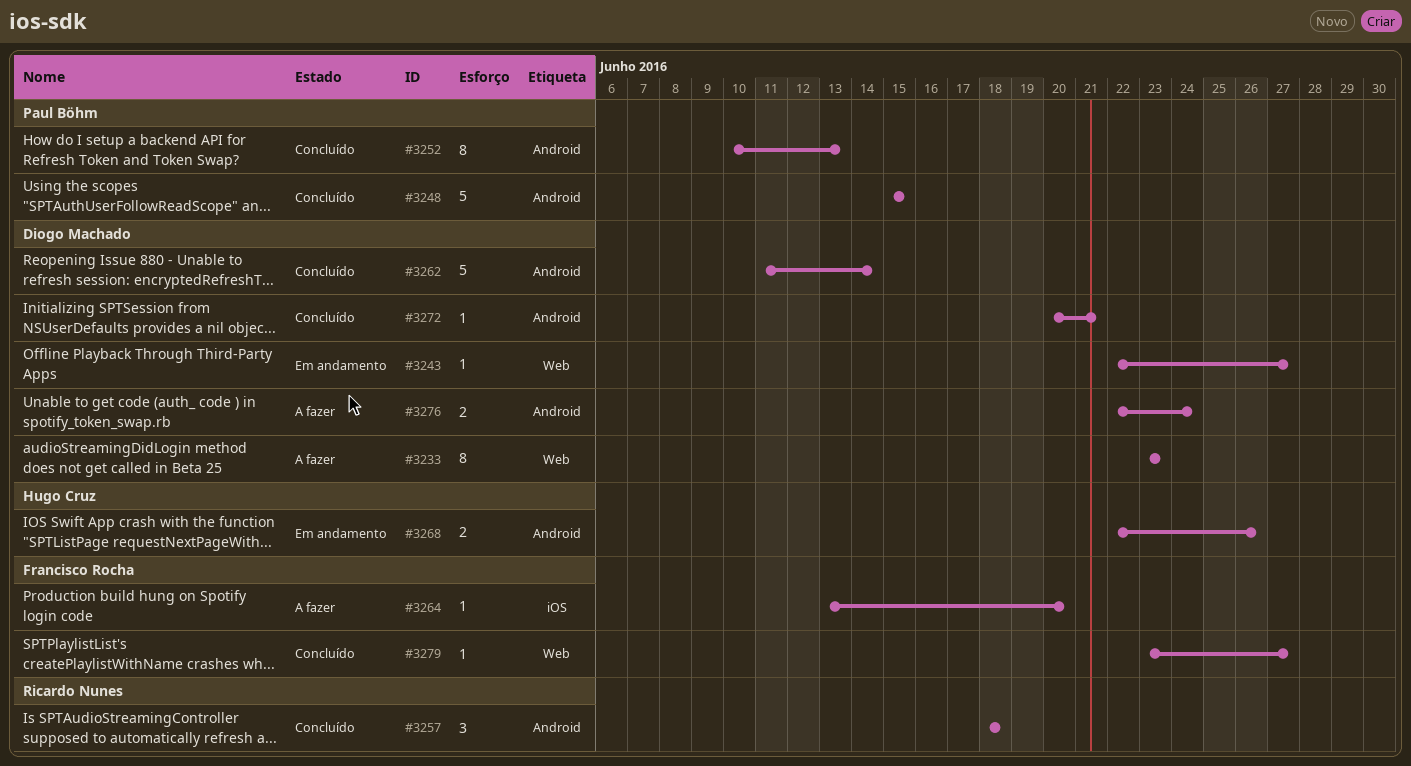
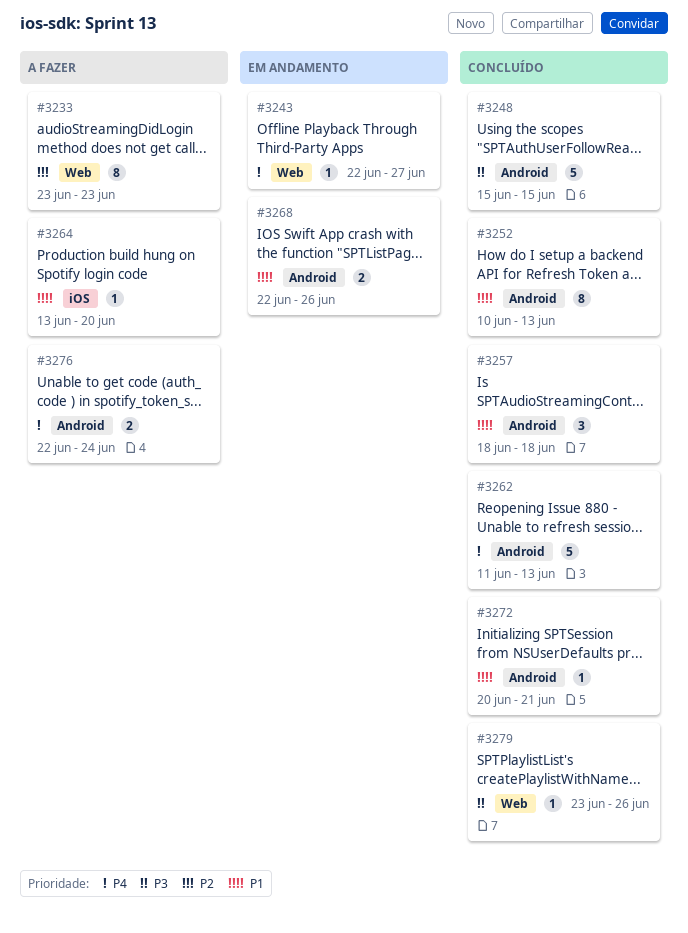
#3262, due: Jun 14 -> Jun 13
#3279, due: Jun 27 -> Jun 26

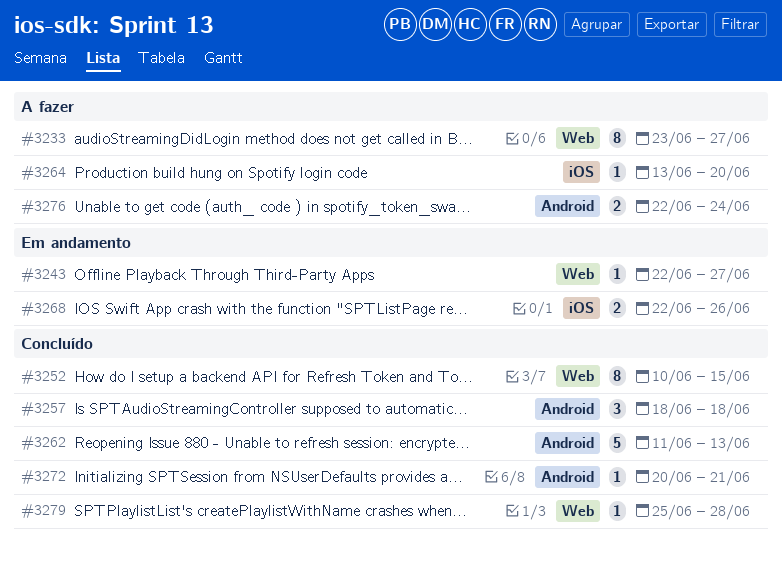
#3233, due: Jun 23 -> Jun 27
#3248: present -> none
#3252, label: Android -> Web
#3252, due: Jun 13 -> Jun 15
#3268, label: Android -> iOS
#3279, start: Jun 23 -> Jun 25
#3279, due: Jun 26 -> Jun 28

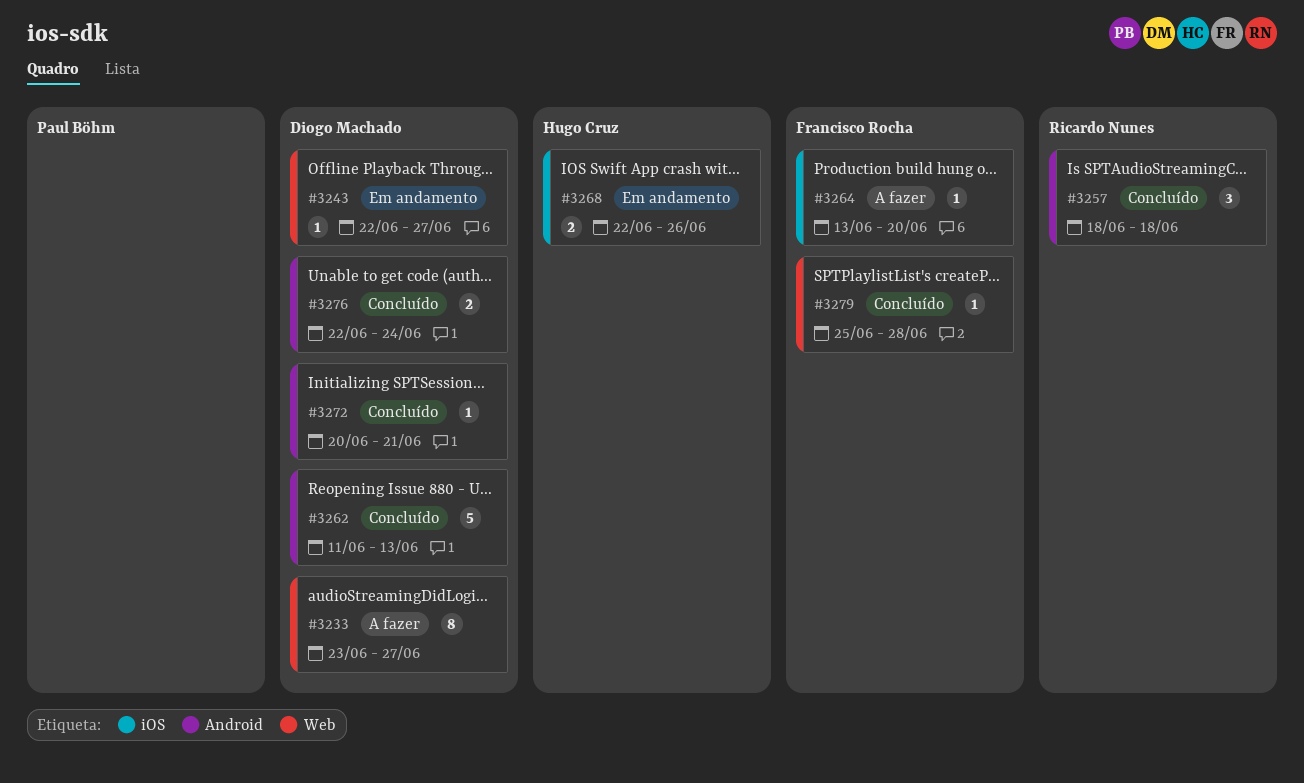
#3252: present -> none
#3276, status: A fazer -> Concluído

